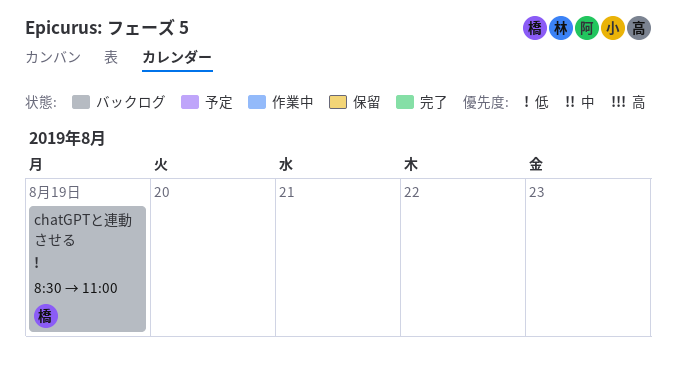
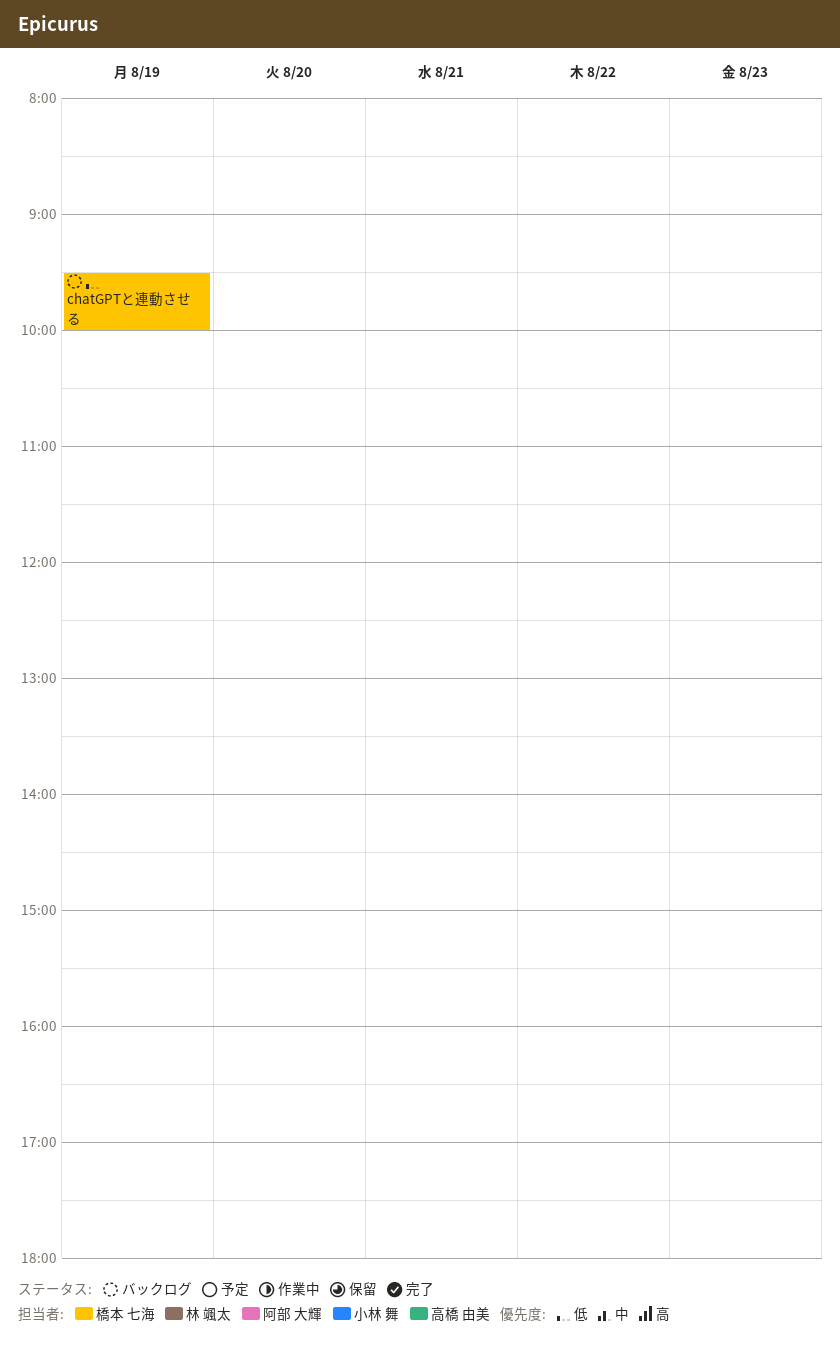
chatGPTと連動させる, begins: 08:30 -> 09:30
chatGPTと連動させる, ends: 11:00 -> 10:00

